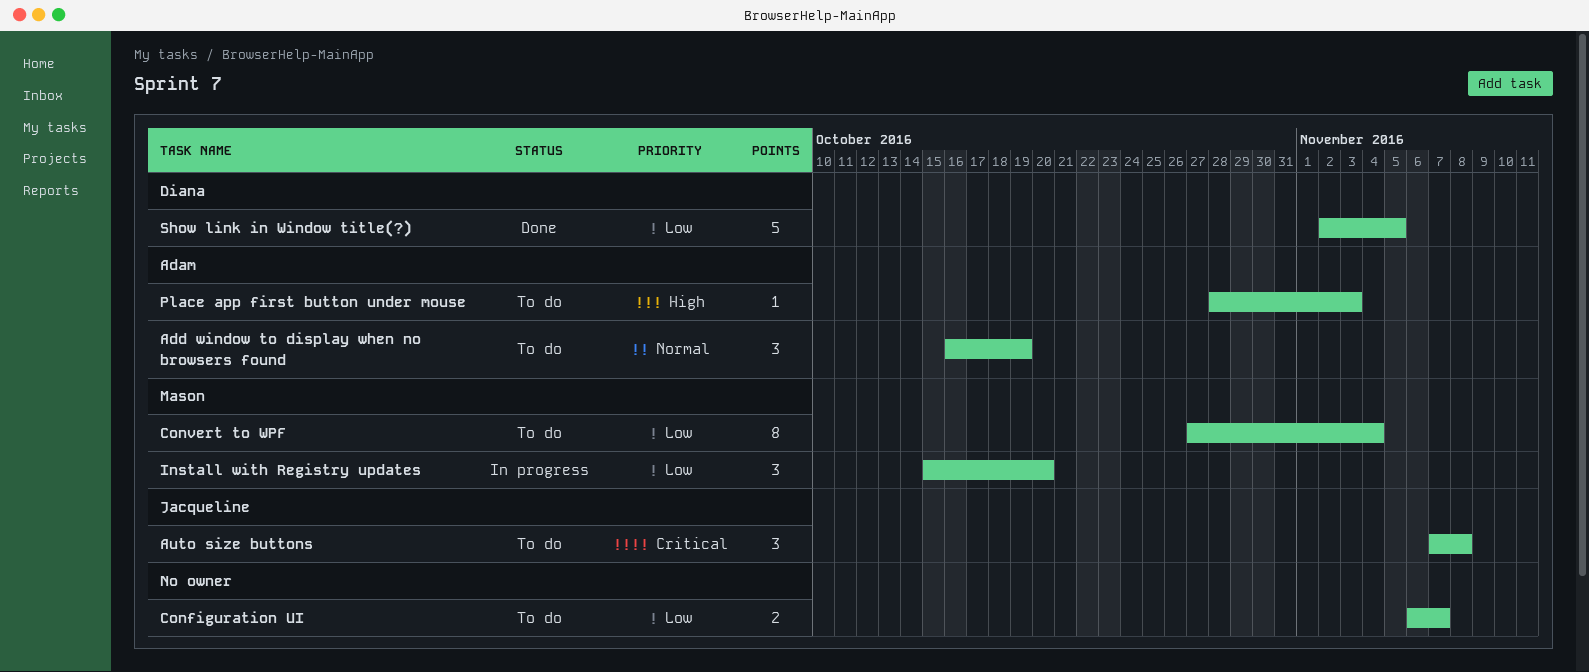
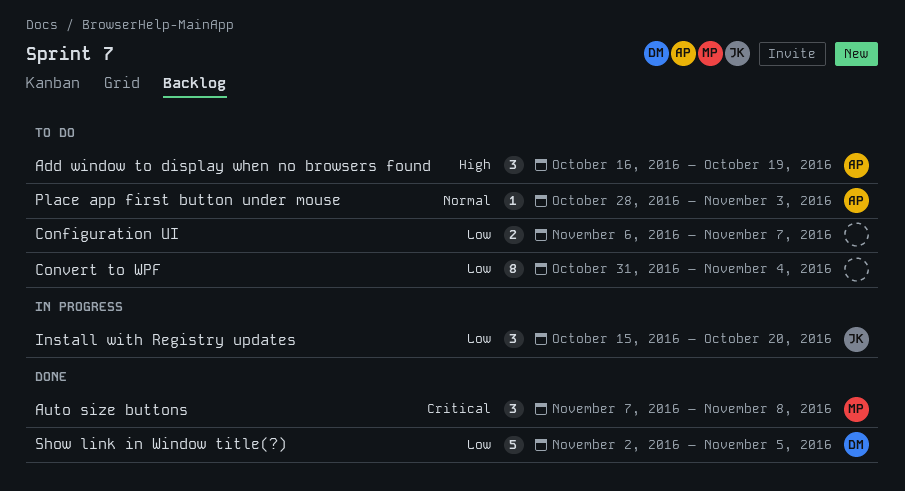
Add window to display when no browsers found, priority: Normal -> High
Auto size buttons, status: To do -> Done
Auto size buttons, owner: Jacqueline -> Mason
Convert to WPF, owner: Mason -> none
Convert to WPF, start: Oct 27 -> Oct 31
Install with Registry updates, owner: Mason -> Jacqueline
Place app first button under mouse, priority: High -> Normal

